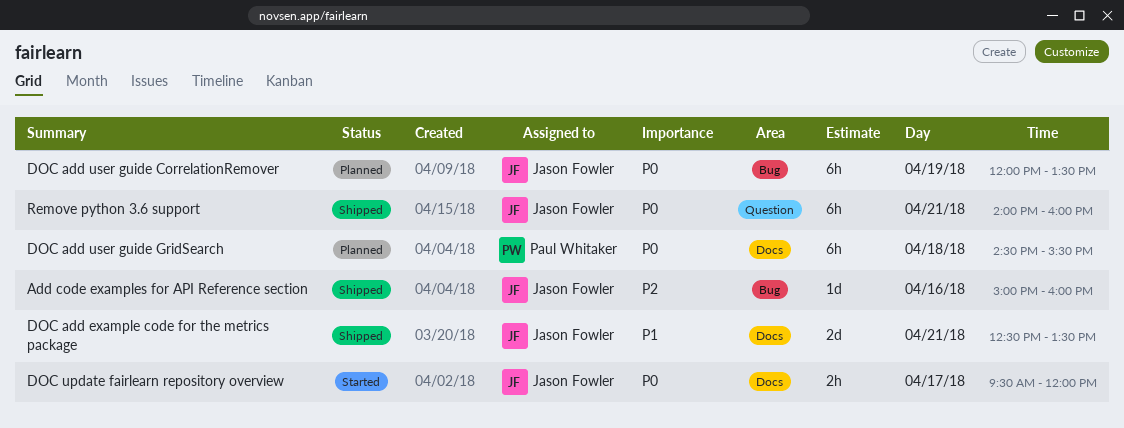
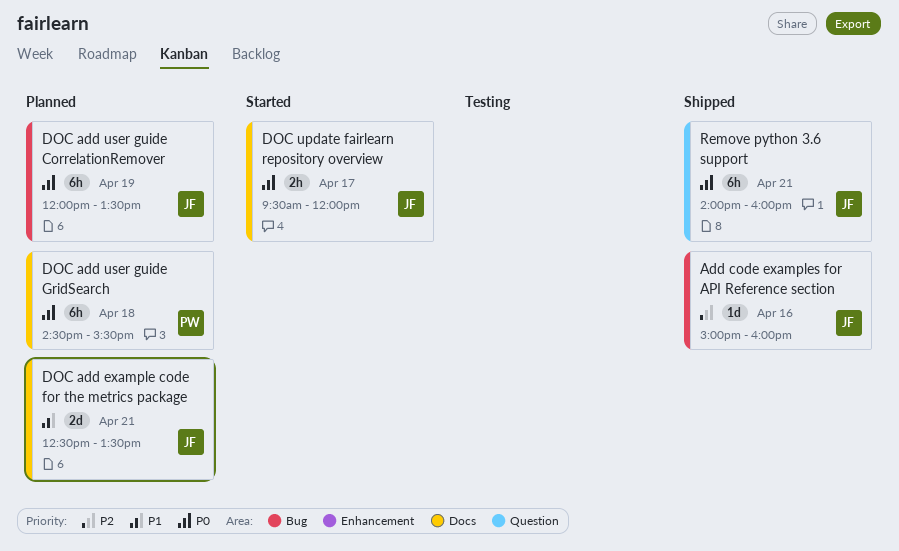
DOC add example code for the metrics package, status: Shipped -> Planned

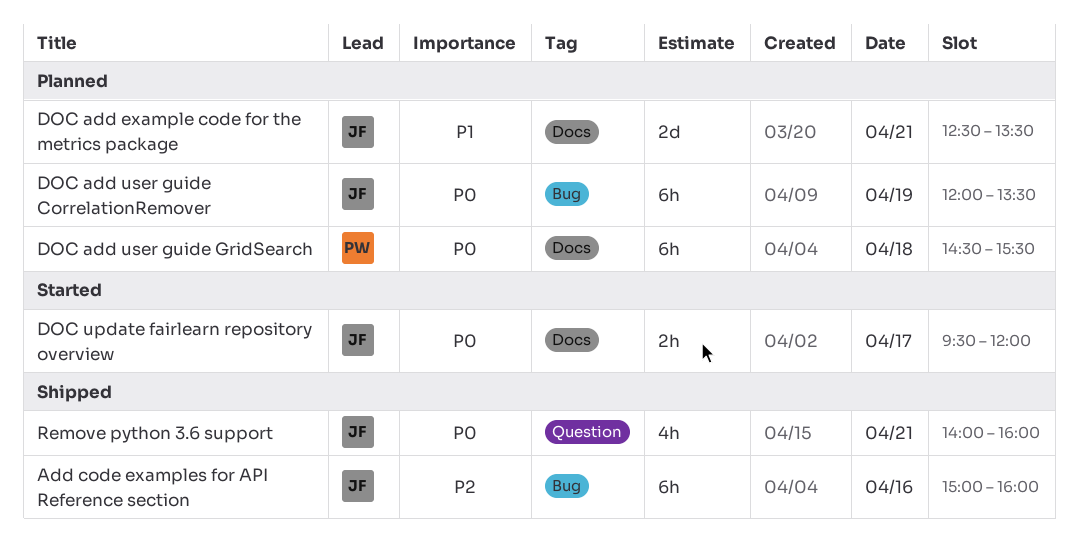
Add code examples for API Reference section, estimate: 1d -> 6h
Remove python 3.6 support, estimate: 6h -> 4h

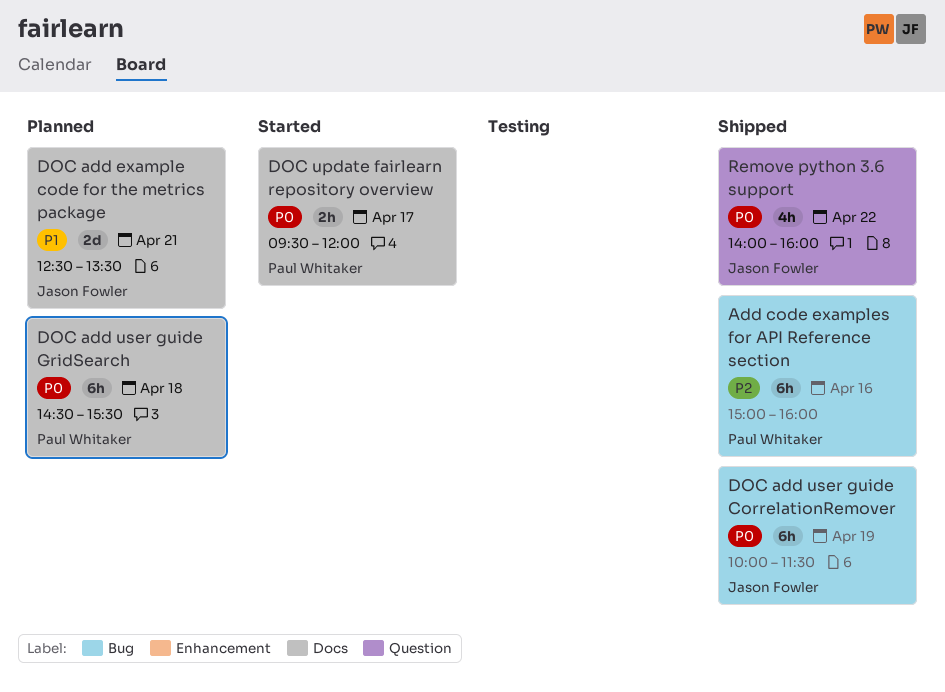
Add code examples for API Reference section, owner: Jason Fowler -> Paul Whitaker
DOC add user guide CorrelationRemover, status: Planned -> Shipped
DOC add user guide CorrelationRemover, begins: 12:00 -> 10:00
DOC add user guide CorrelationRemover, ends: 13:30 -> 11:30
DOC update fairlearn repository overview, owner: Jason Fowler -> Paul Whitaker
Remove python 3.6 support, day: Apr 21 -> Apr 22

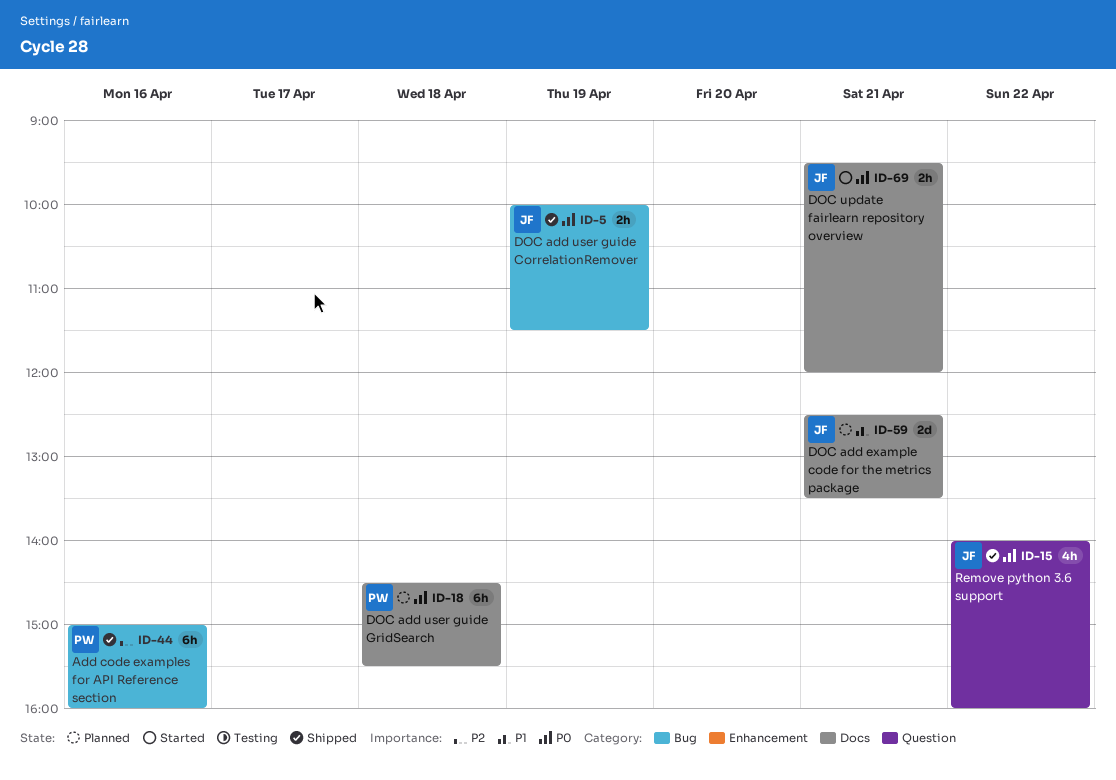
DOC add user guide CorrelationRemover, estimate: 6h -> 2h
DOC update fairlearn repository overview, owner: Paul Whitaker -> Jason Fowler
DOC update fairlearn repository overview, day: Apr 17 -> Apr 21

